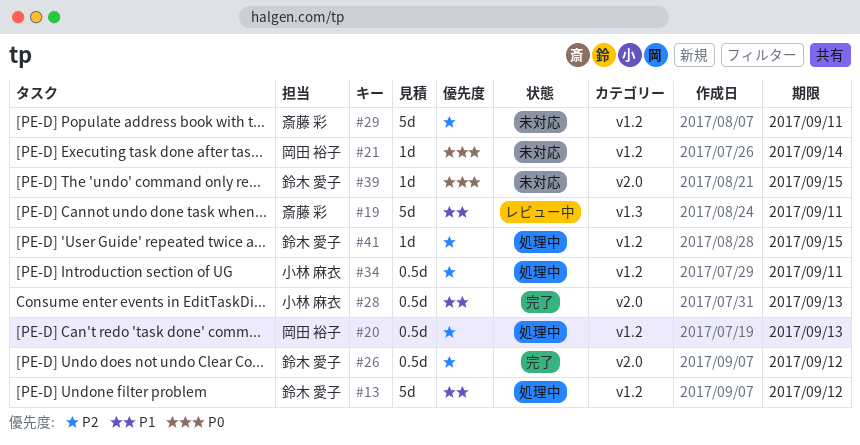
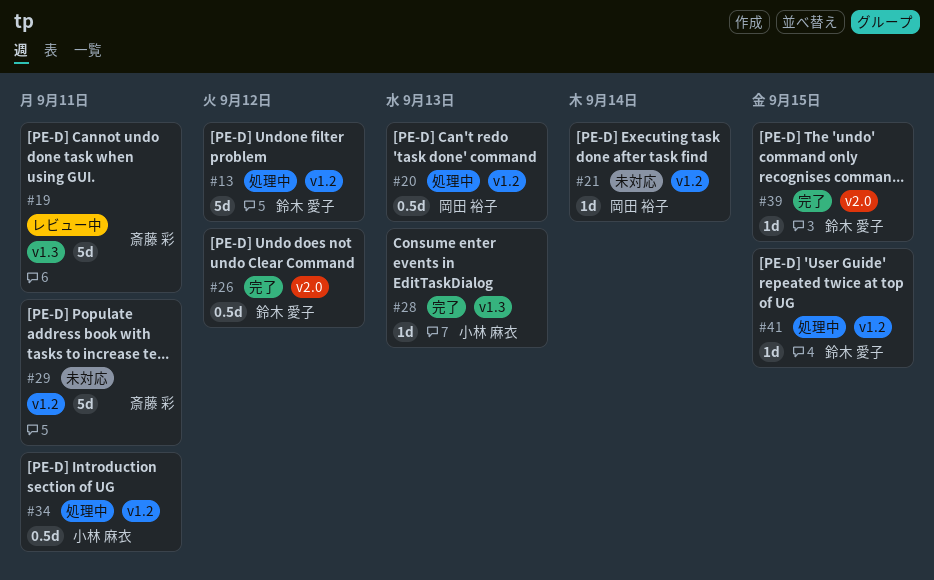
#28, label: v2.0 -> v1.3
#28, estimate: 0.5d -> 1d
#39, status: 未対応 -> 完了

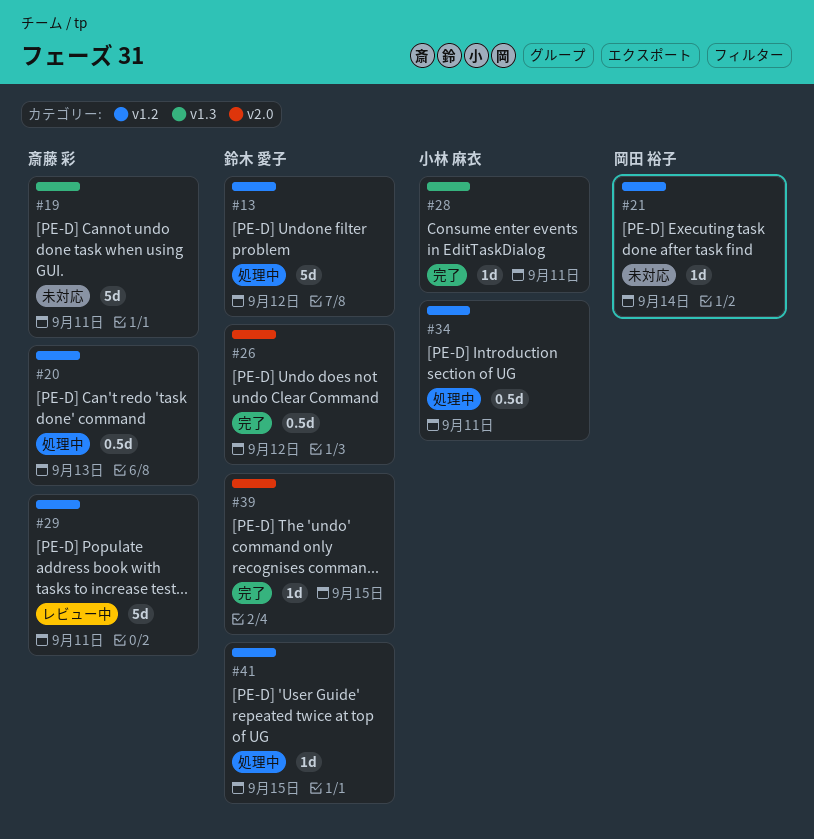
#19, status: レビュー中 -> 未対応
#20, owner: 岡田 裕子 -> 斎藤 彩
#28, due: Sep 13 -> Sep 11
#29, status: 未対応 -> レビュー中

